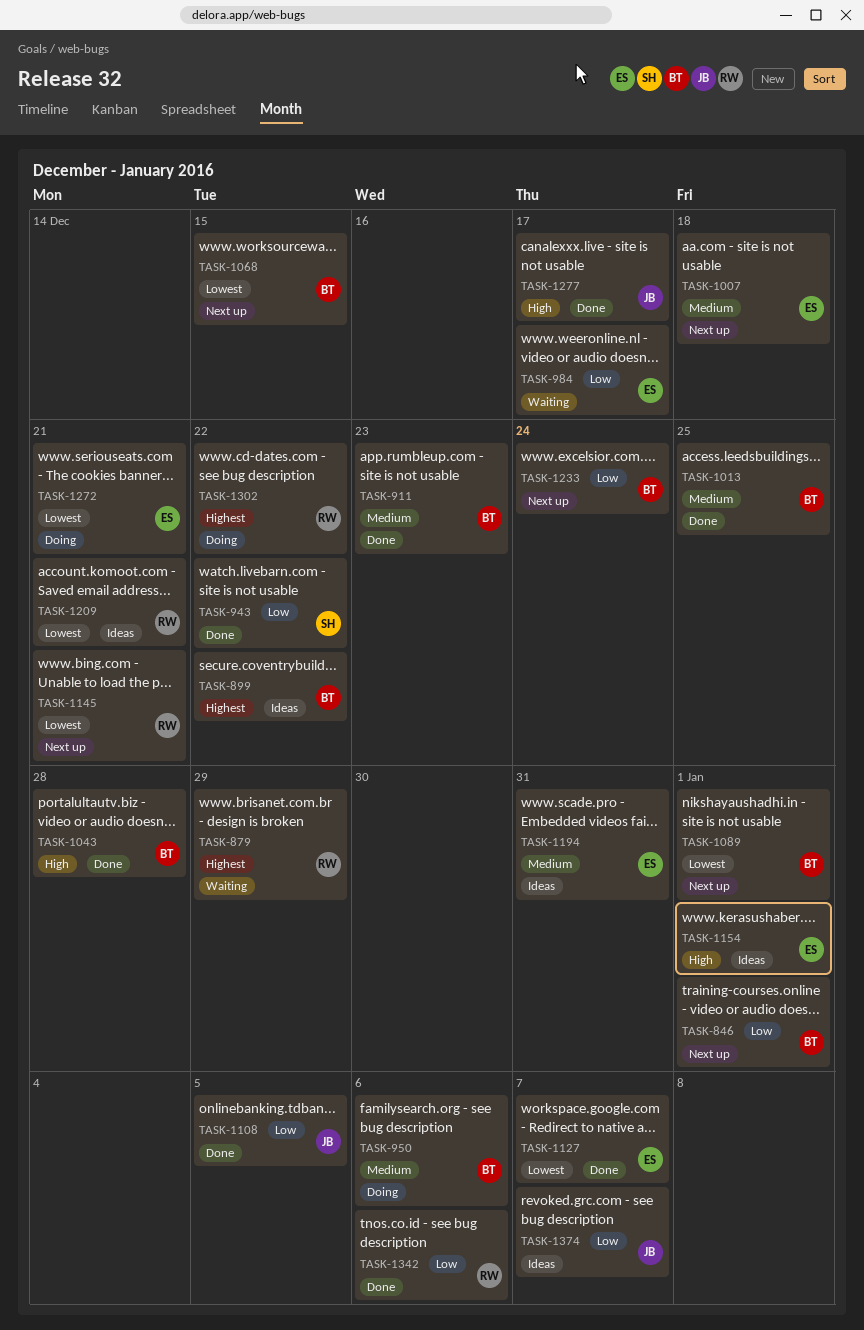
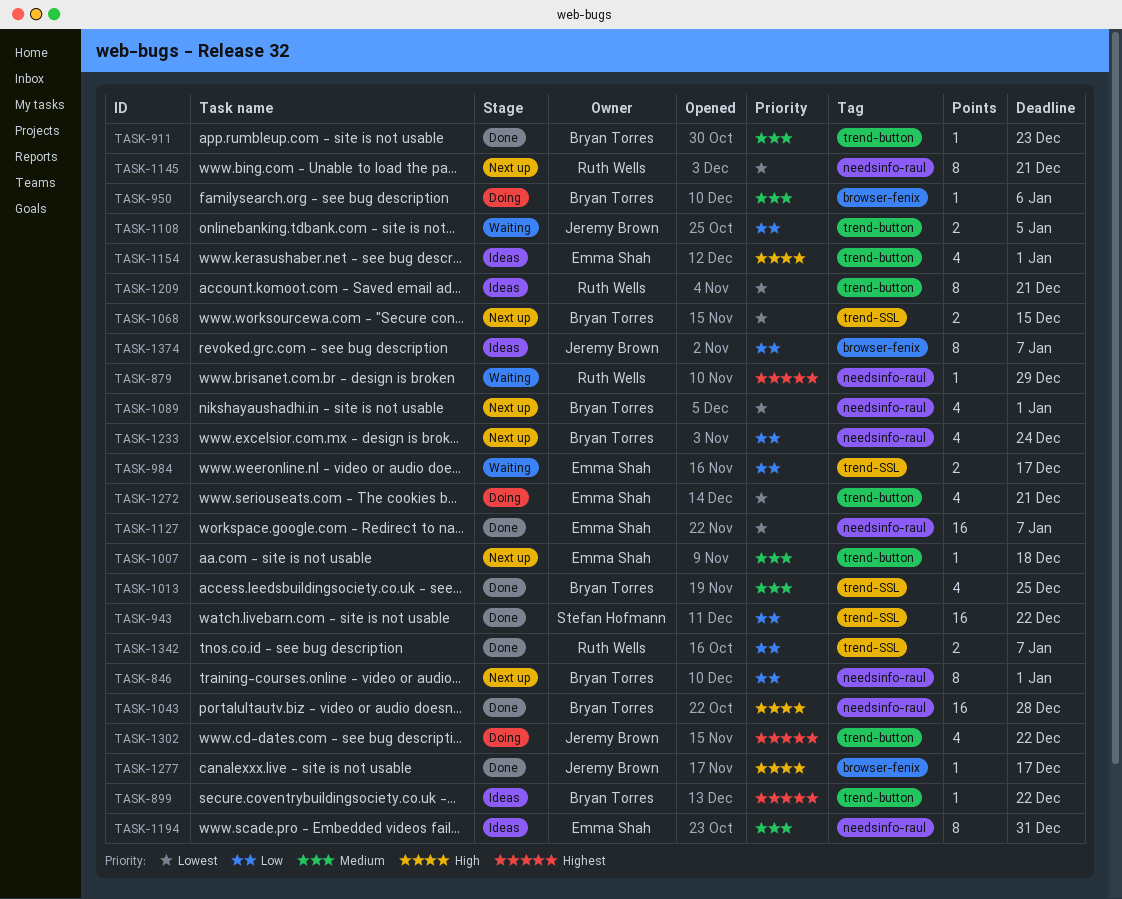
TASK-1108, status: Done -> Waiting
TASK-1302, owner: Ruth Wells -> Jeremy Brown
TASK-1342, due: Jan 6 -> Jan 7

